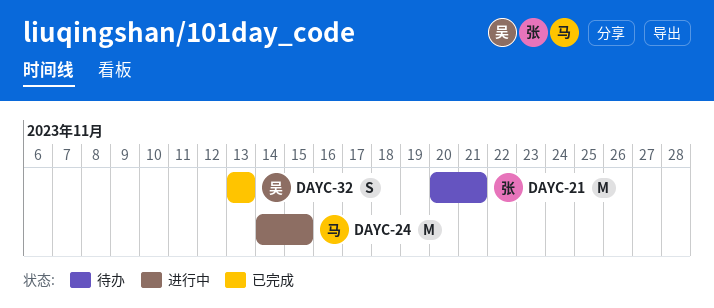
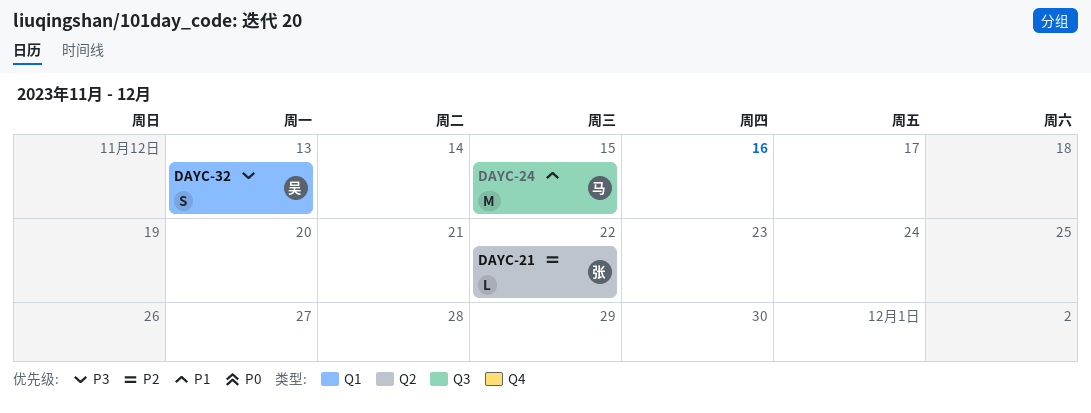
DAYC-21, estimate: M -> L
DAYC-21, due: Nov 21 -> Nov 22

